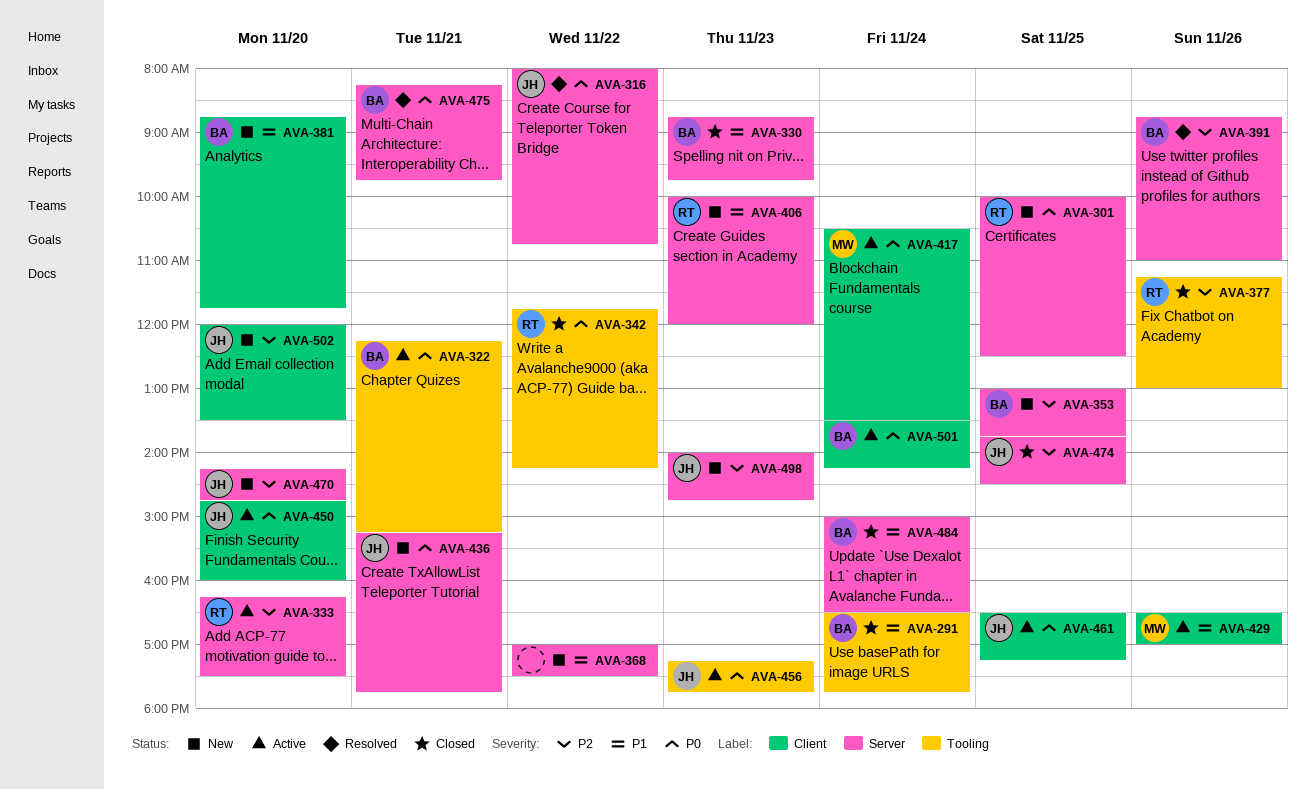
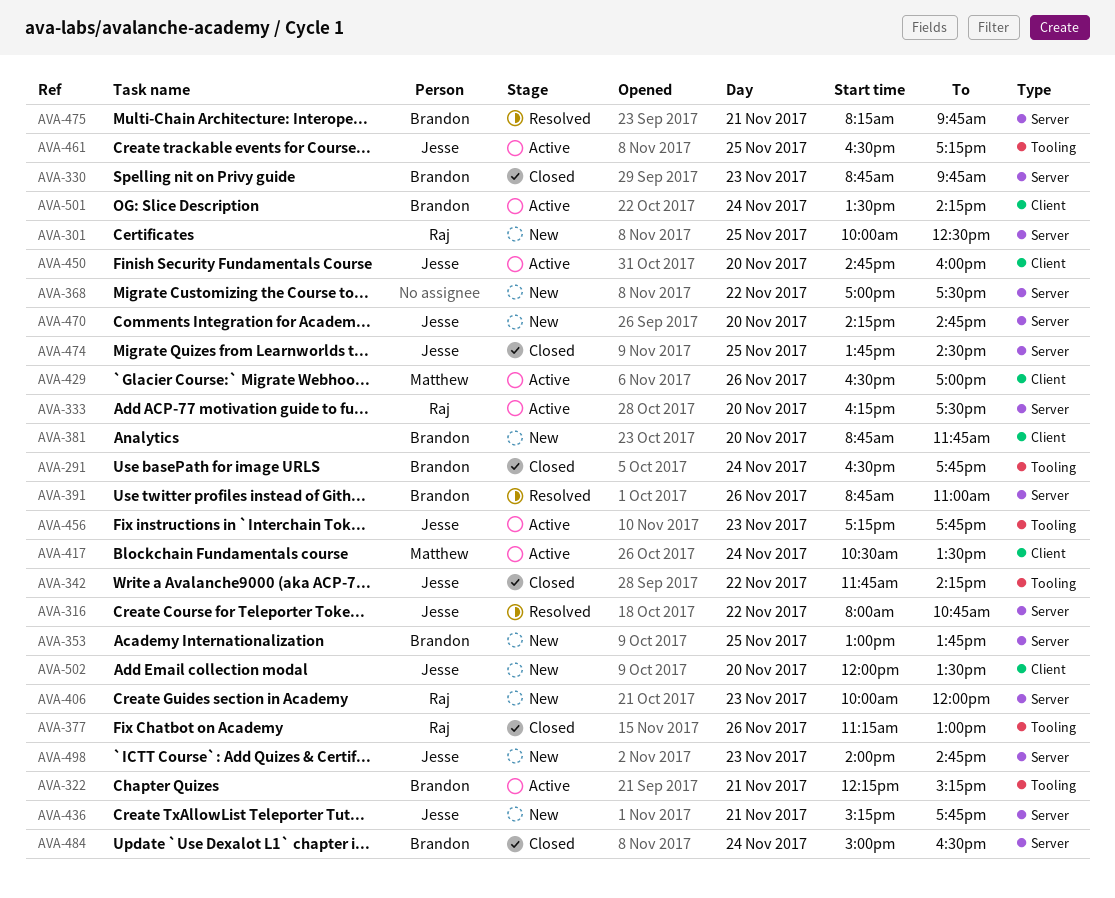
AVA-342, owner: Raj -> Jesse
AVA-461, label: Client -> Tooling

